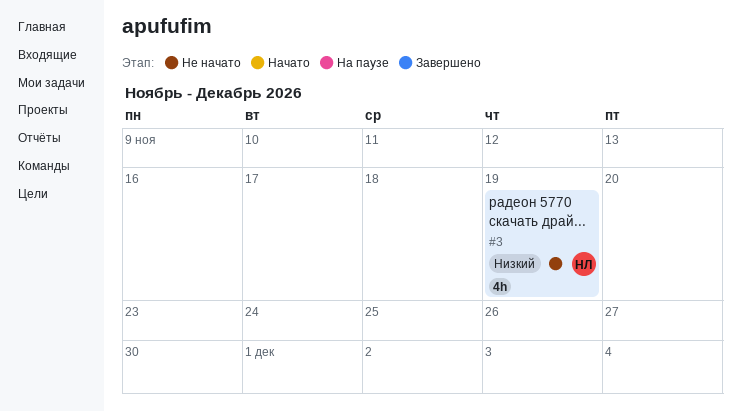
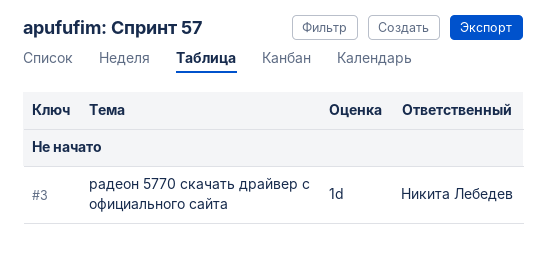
#3, estimate: 4h -> 1d

